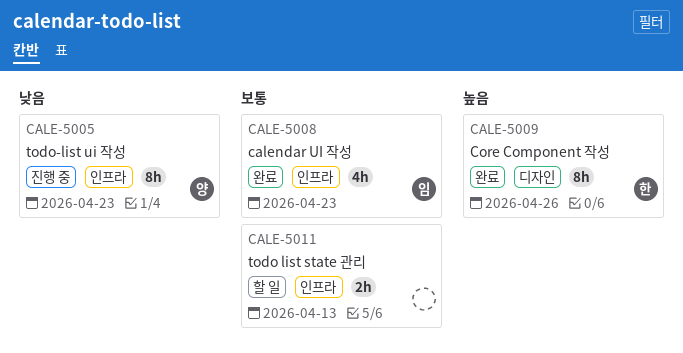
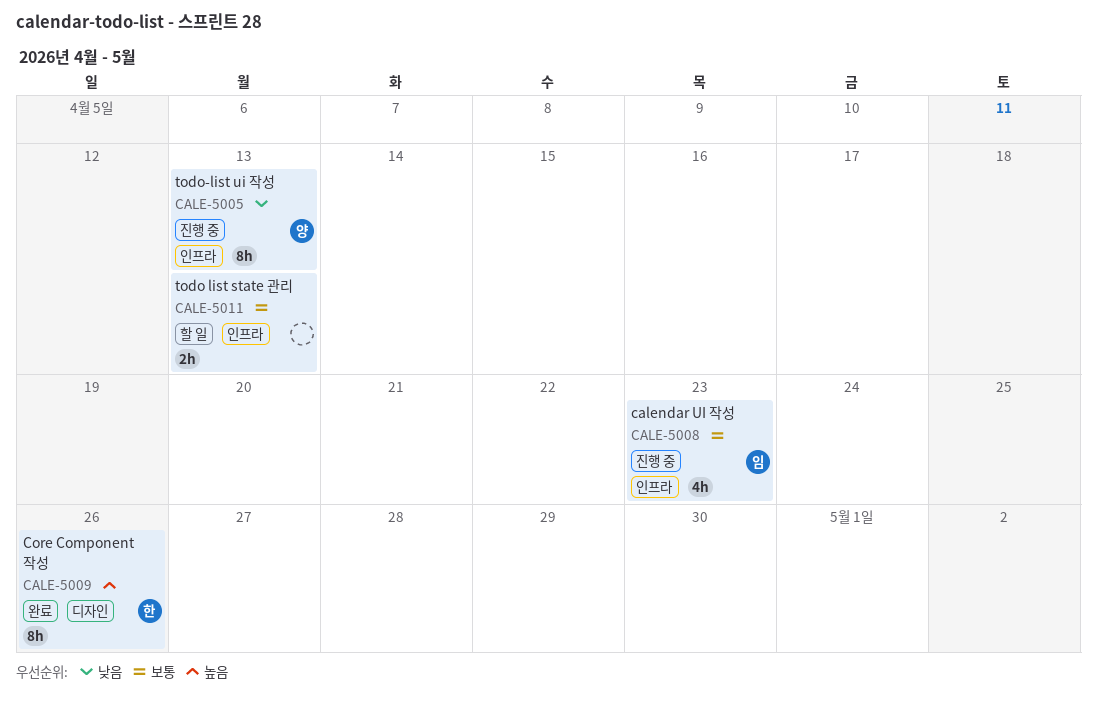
CALE-5005, due: Apr 23 -> Apr 13
CALE-5008, status: 완료 -> 진행 중

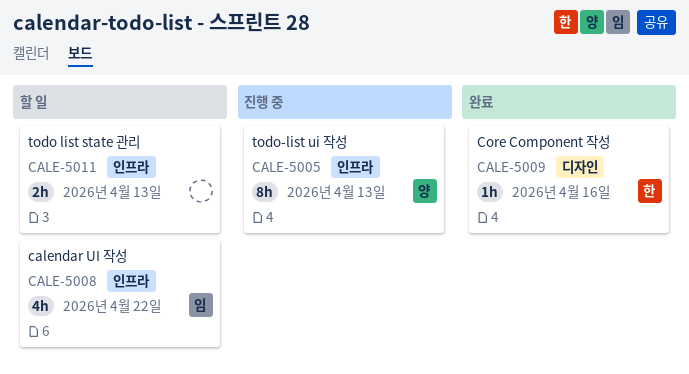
CALE-5008, status: 진행 중 -> 할 일
CALE-5008, due: Apr 23 -> Apr 22
CALE-5009, estimate: 8h -> 1h
CALE-5009, due: Apr 26 -> Apr 16

